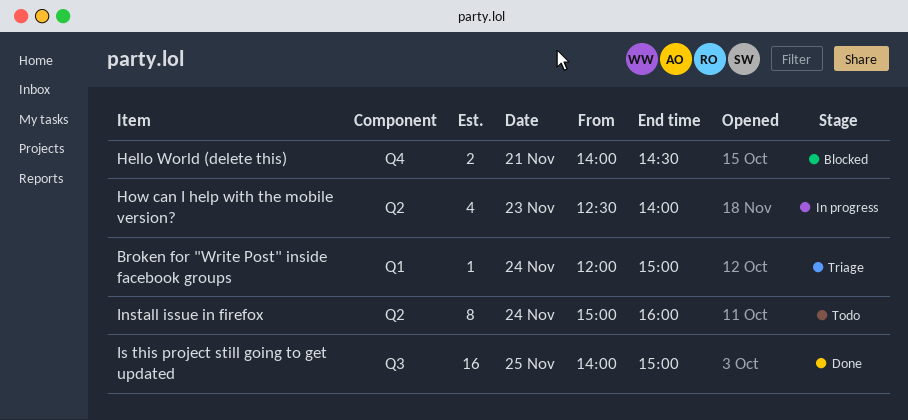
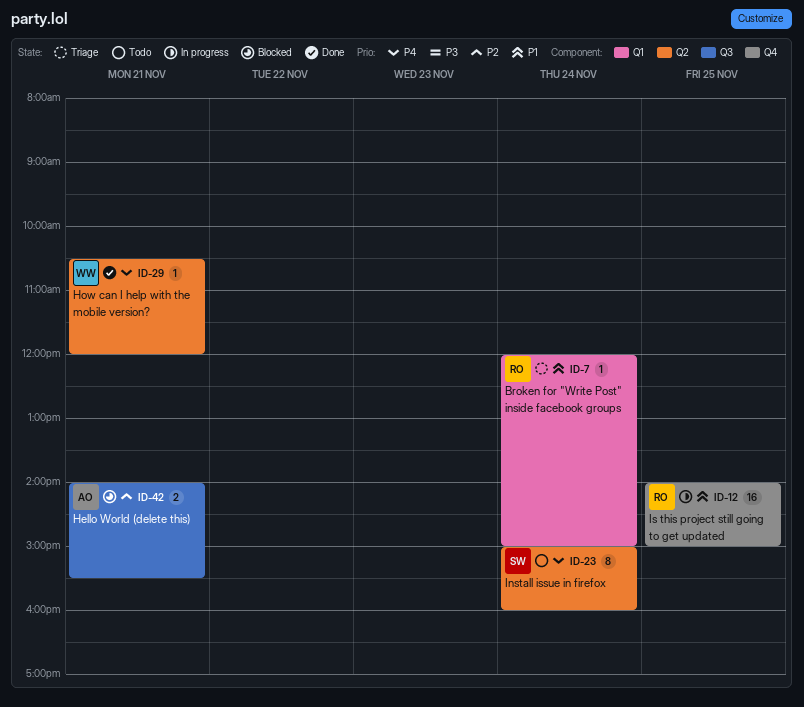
Hello World (delete this), label: Q4 -> Q3
Hello World (delete this), ends: 14:30 -> 15:30
How can I help with the mobile version?, status: In progress -> Done
How can I help with the mobile version?, estimate: 4 -> 1
How can I help with the mobile version?, day: Nov 23 -> Nov 21
How can I help with the mobile version?, begins: 12:30 -> 10:30
How can I help with the mobile version?, ends: 14:00 -> 12:00
Is this project still going to get updated, status: Done -> In progress
Is this project still going to get updated, label: Q3 -> Q4

